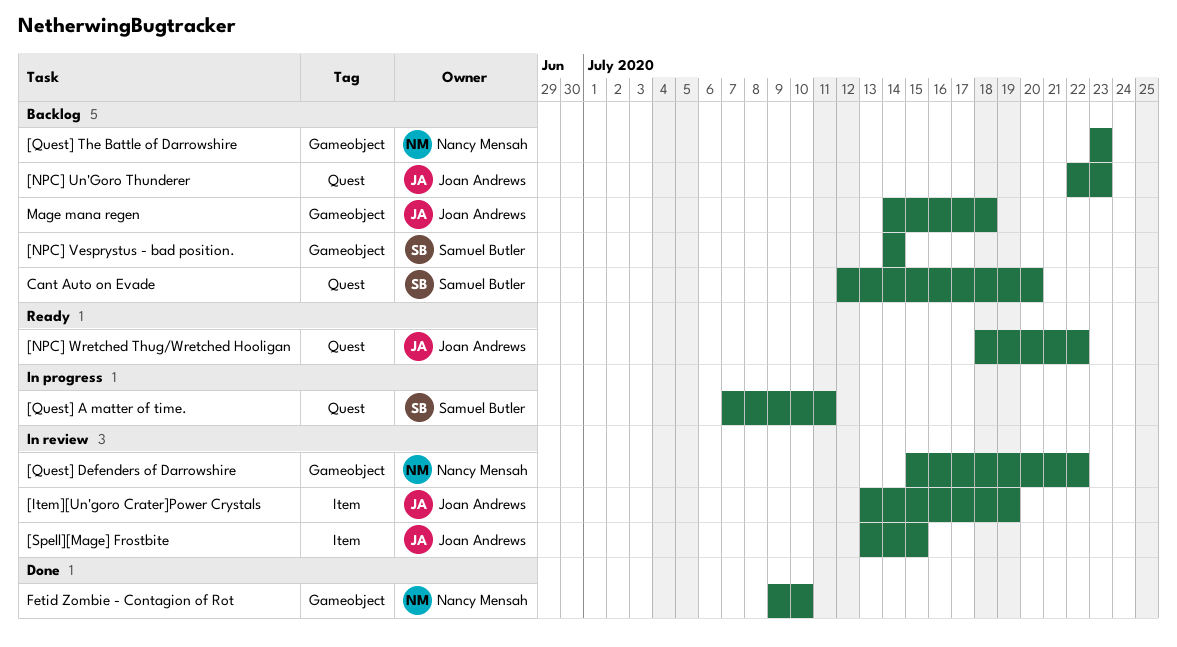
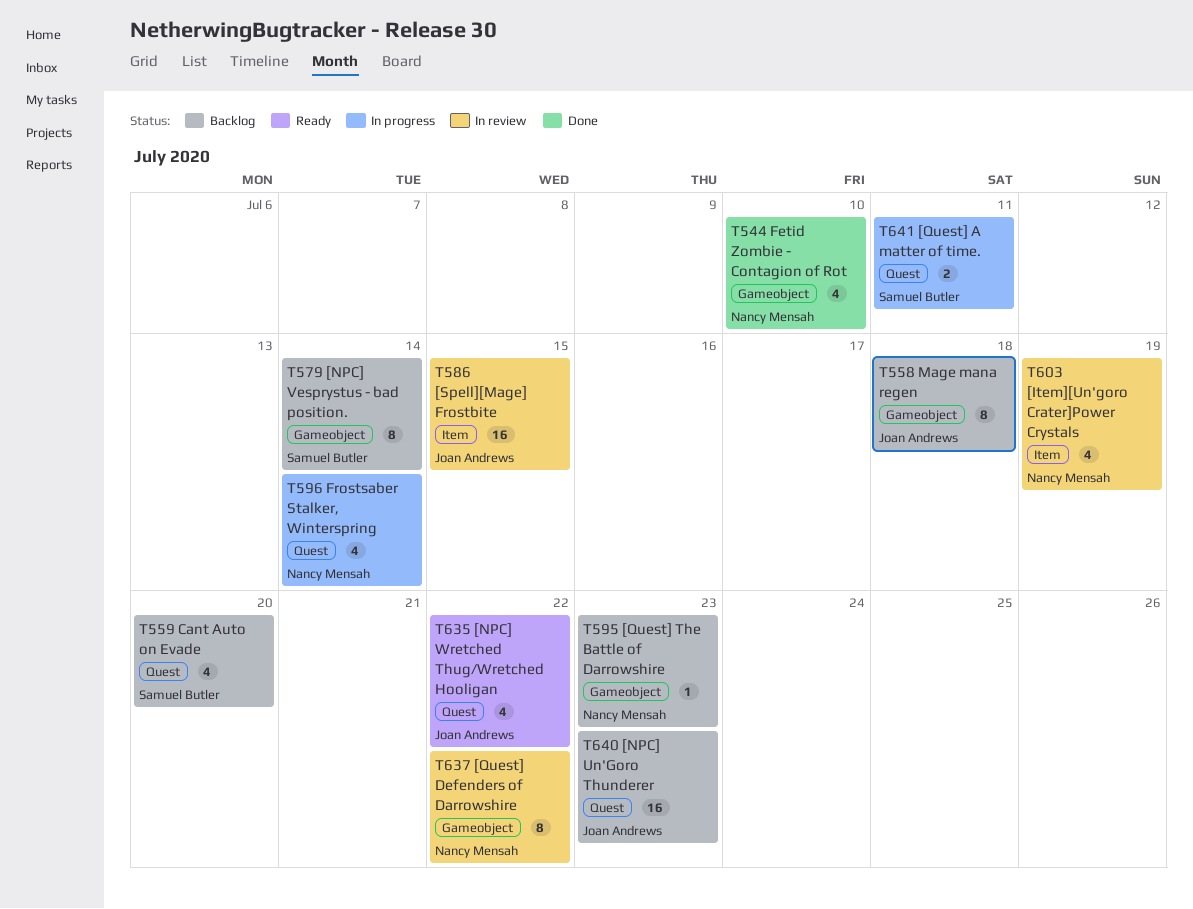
[Item][Un'goro Crater]Power Crystals, owner: Joan Andrews -> Nancy Mensah
Frostsaber Stalker, Winterspring: none -> present

